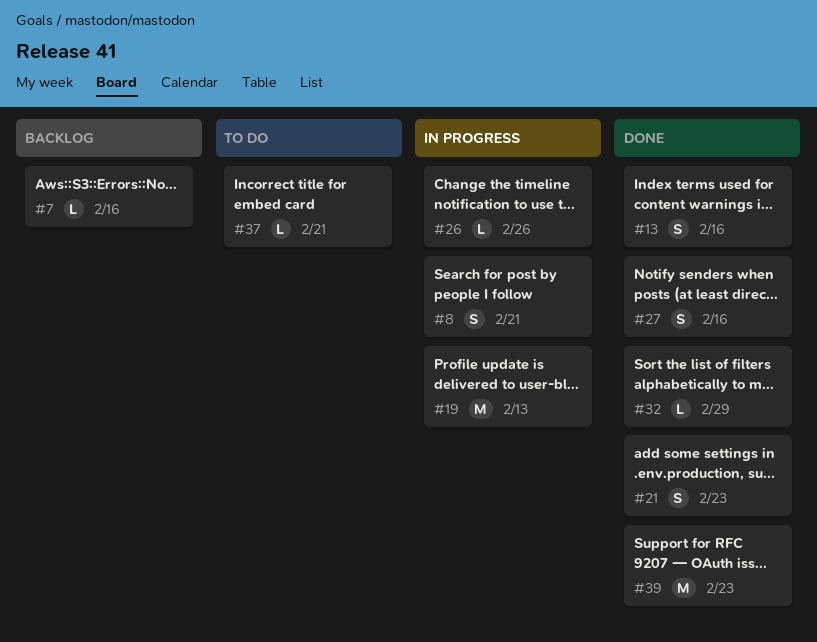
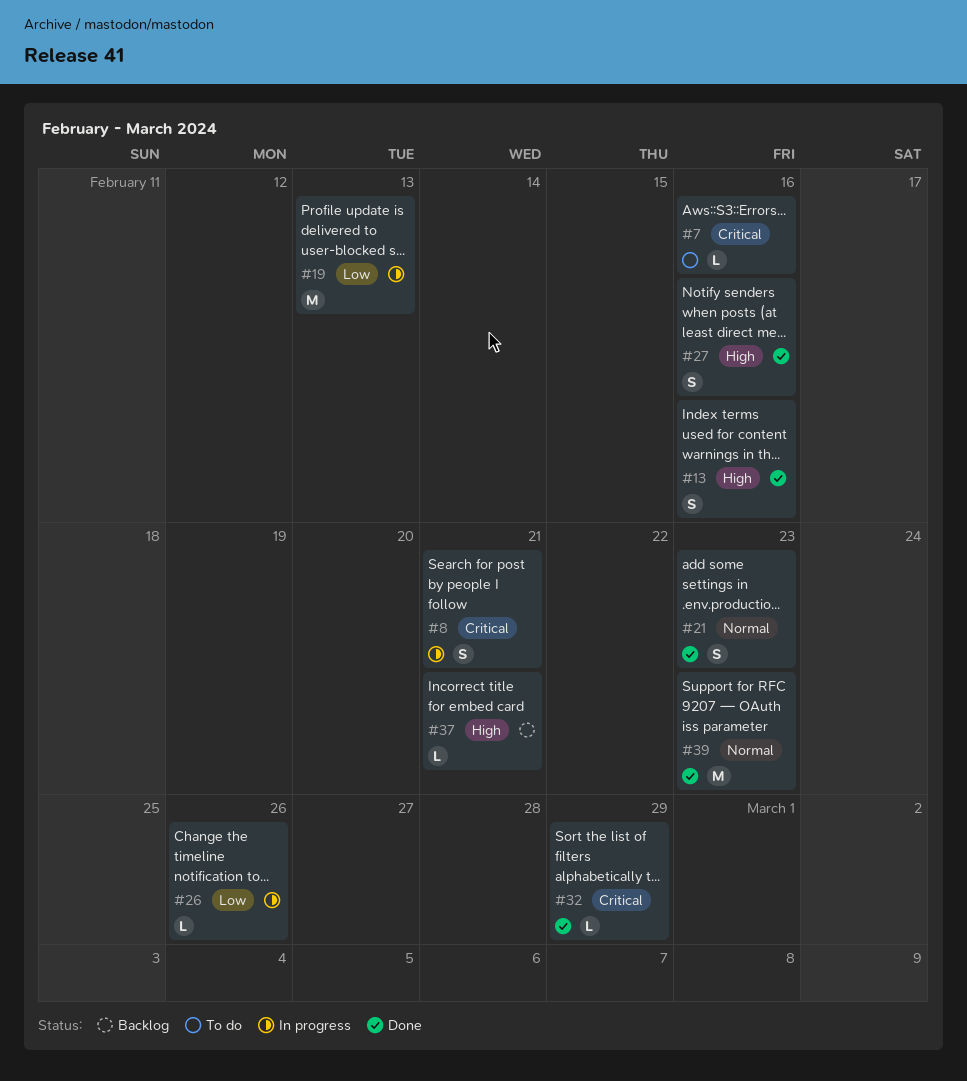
#7, status: Backlog -> To do
#37, status: To do -> Backlog

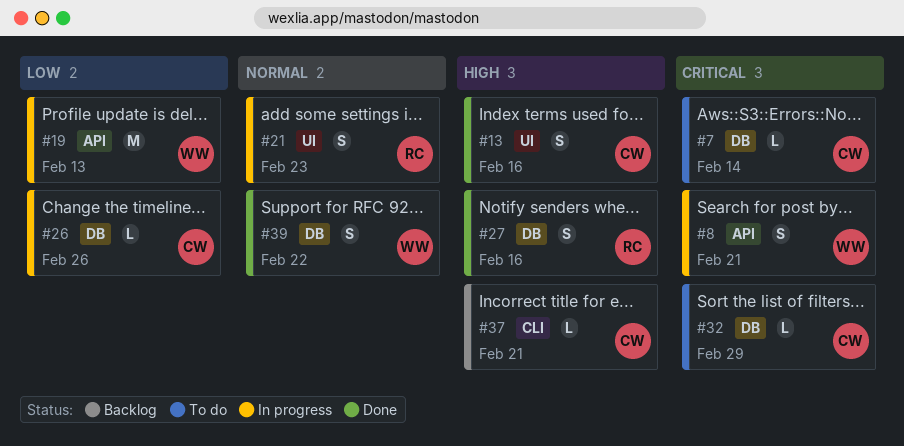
#7, due: Feb 16 -> Feb 14
#21, status: Done -> In progress
#32, status: Done -> To do
#39, estimate: M -> S
#39, due: Feb 23 -> Feb 22

